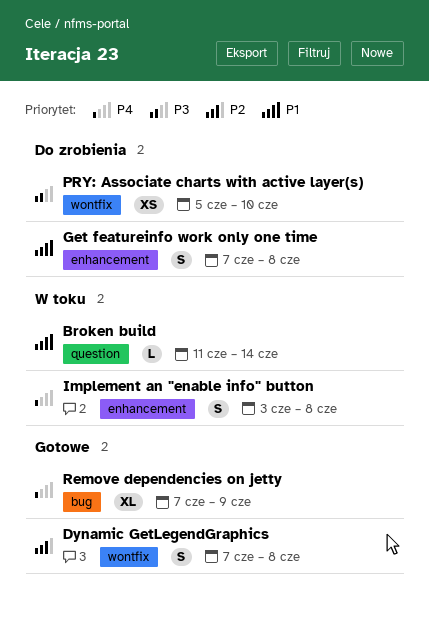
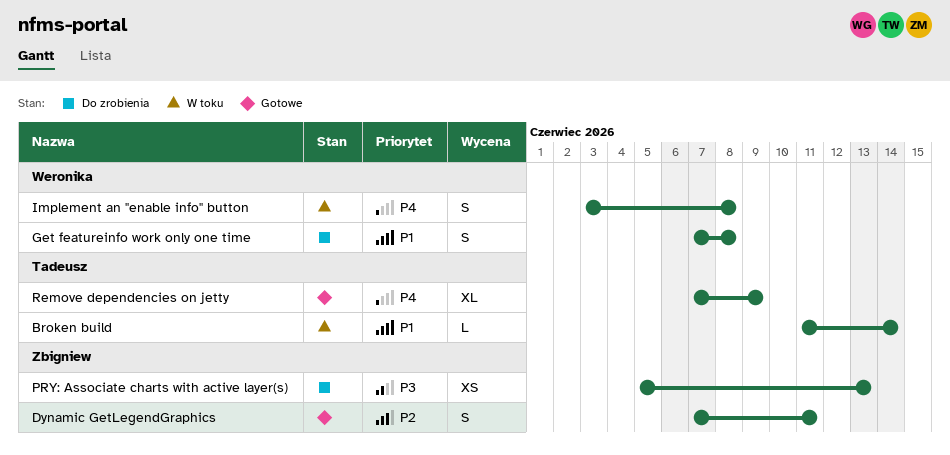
Dynamic GetLegendGraphics, due: Jun 8 -> Jun 11
PRY: Associate charts with active layer(s), due: Jun 10 -> Jun 13

